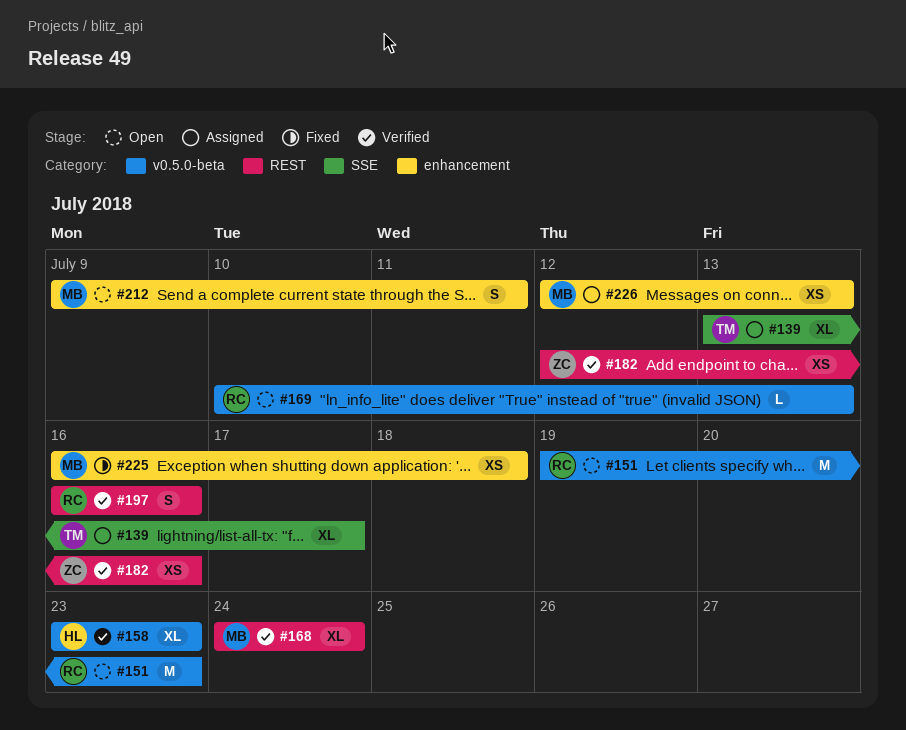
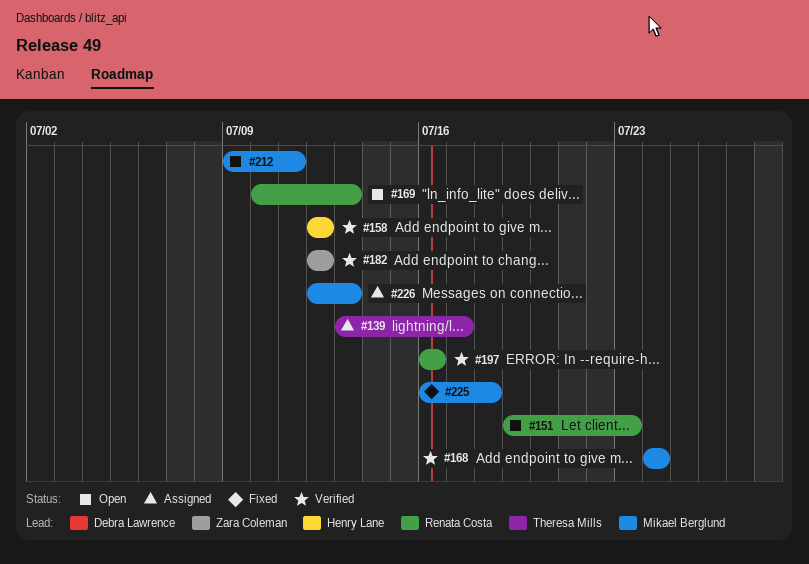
#158, start: Jul 23 -> Jul 12
#158, due: Jul 23 -> Jul 12
#182, due: Jul 16 -> Jul 12

